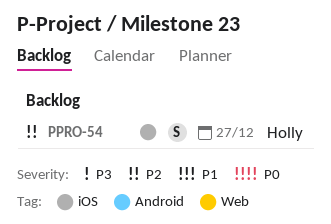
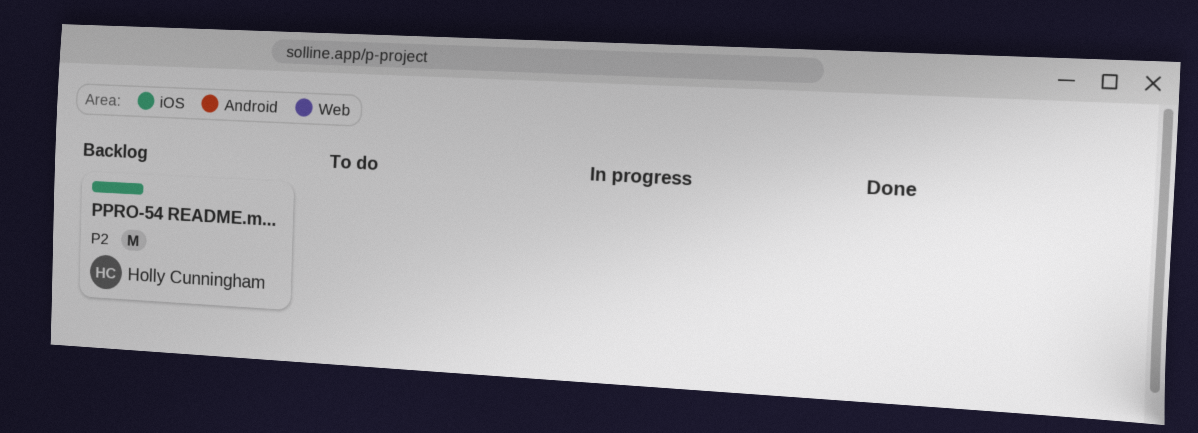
PPRO-54, estimate: S -> M

